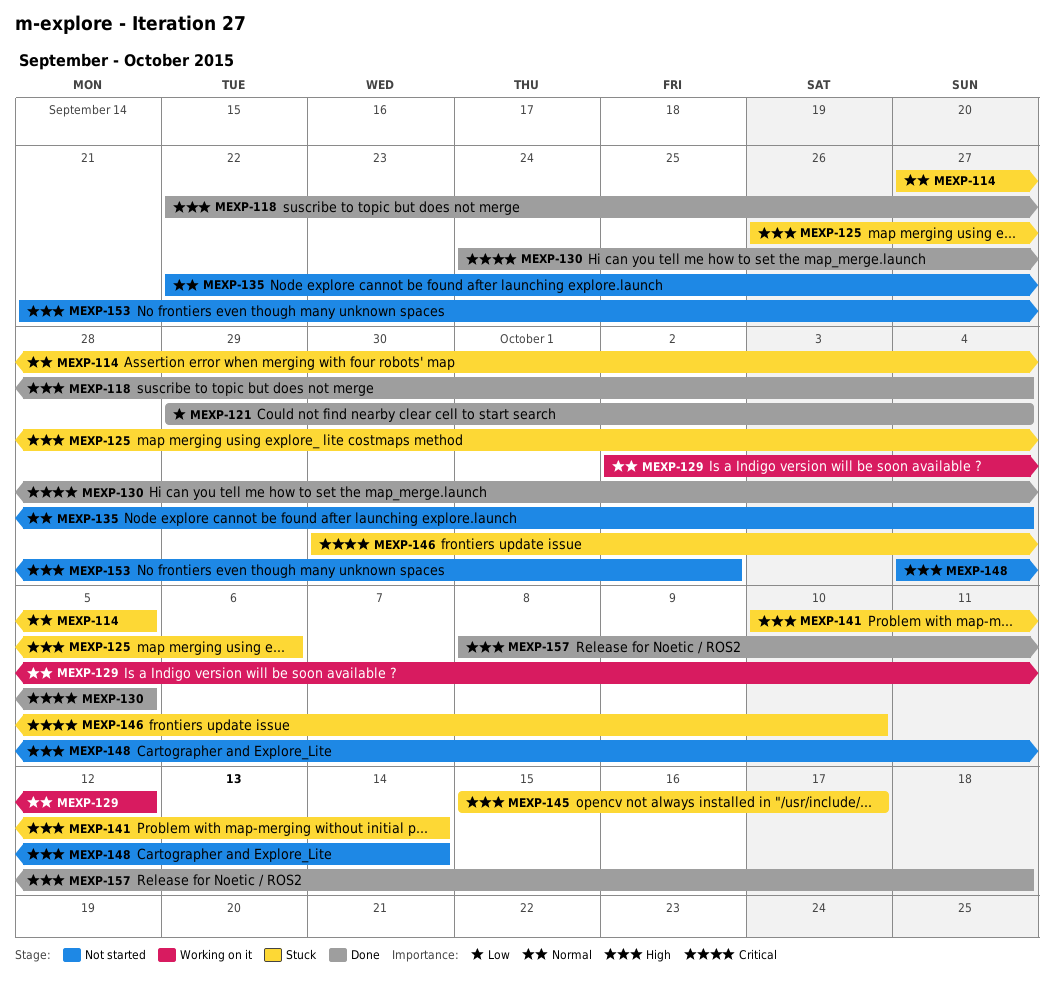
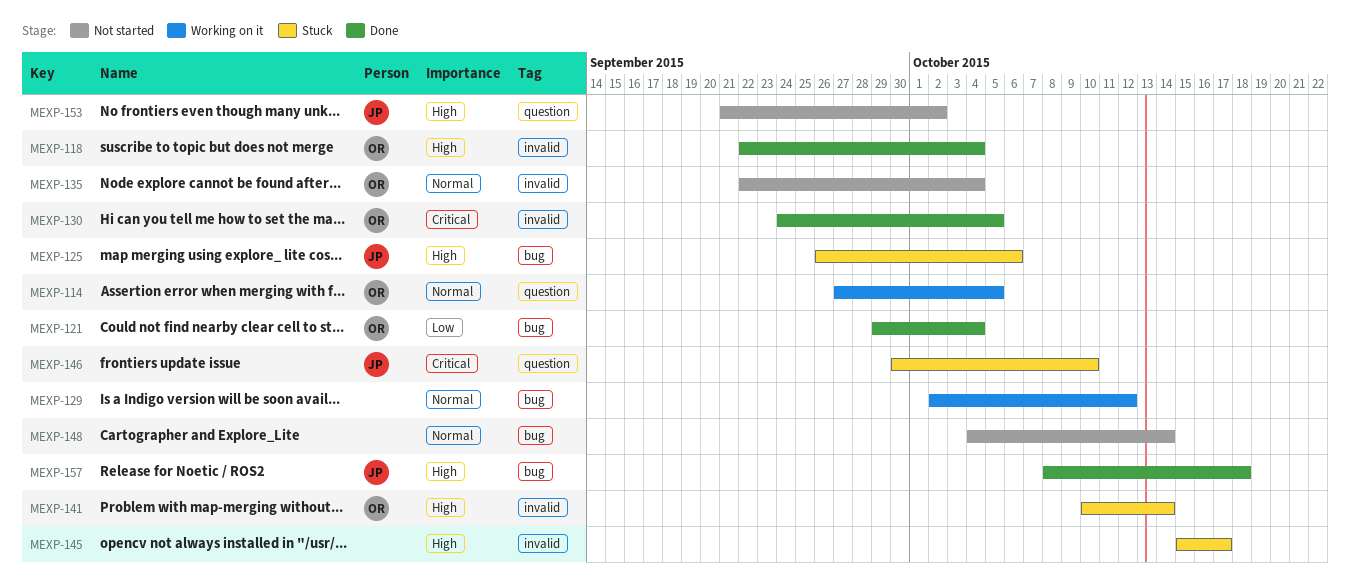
MEXP-114, status: Stuck -> Working on it
MEXP-148, priority: High -> Normal

